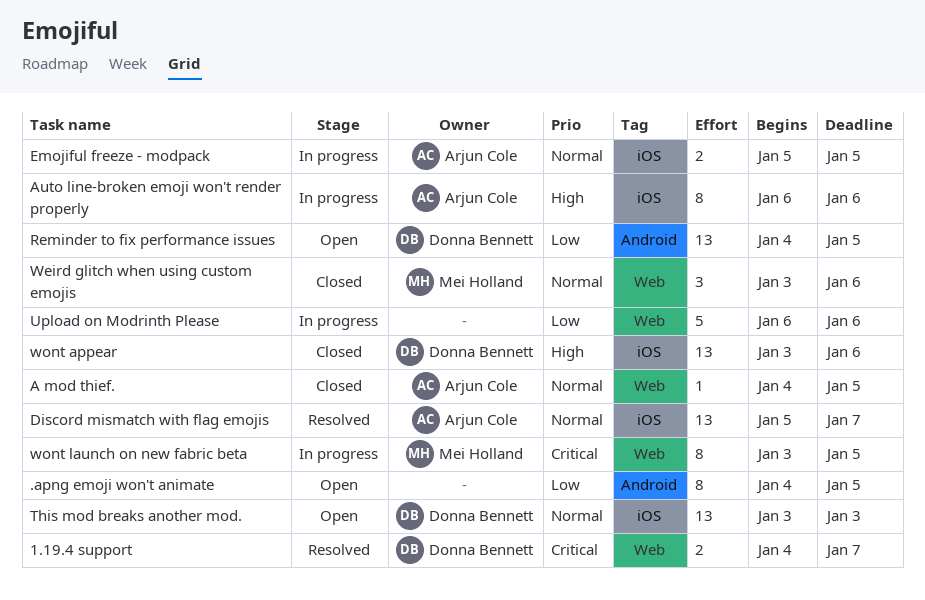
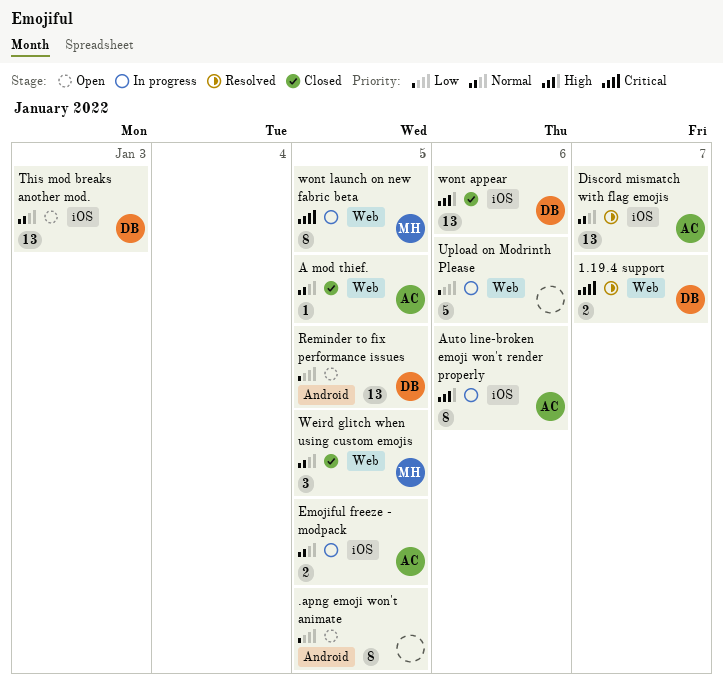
Weird glitch when using custom emojis, due: Jan 6 -> Jan 5

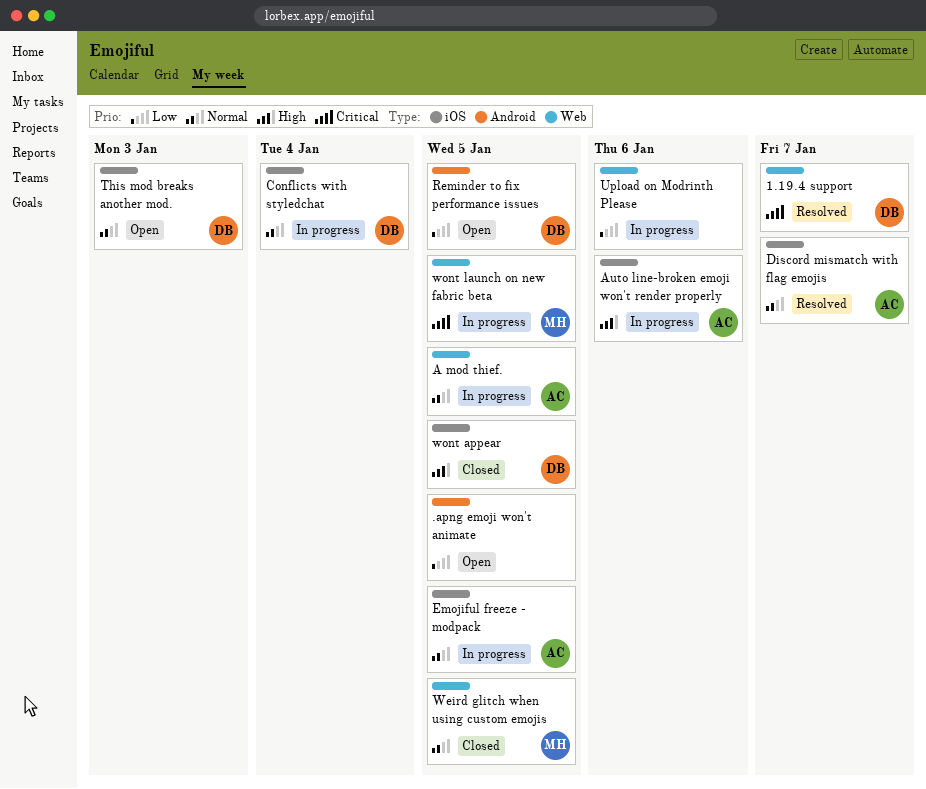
A mod thief., status: Closed -> In progress
Conflicts with styledchat: none -> present
wont appear, due: Jan 6 -> Jan 5

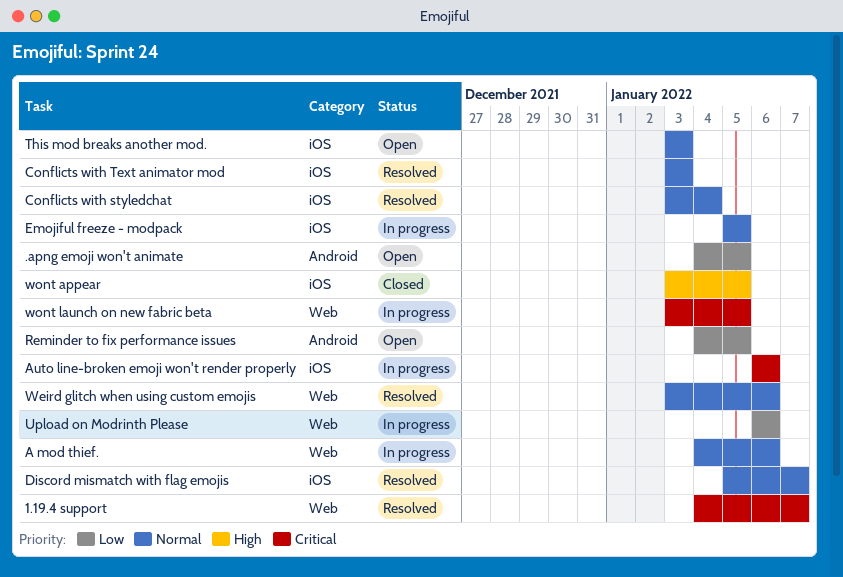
A mod thief., due: Jan 5 -> Jan 6
Auto line-broken emoji won't render properly, priority: High -> Critical
Conflicts with styledchat, status: In progress -> Resolved
Conflicts with Text animator mod: none -> present
Weird glitch when using custom emojis, status: Closed -> Resolved
Weird glitch when using custom emojis, due: Jan 5 -> Jan 6

